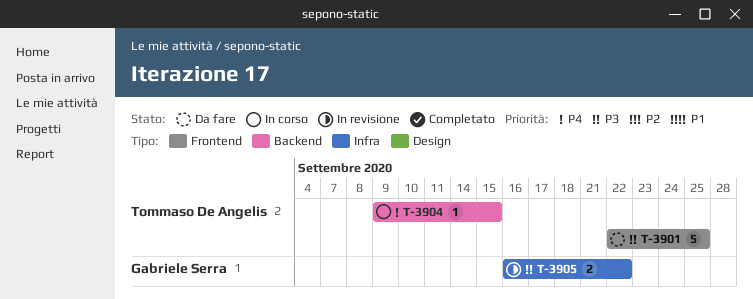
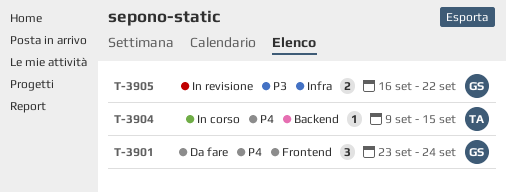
T-3901, owner: Tommaso De Angelis -> Gabriele Serra
T-3901, priority: P3 -> P4
T-3901, estimate: 5 -> 3
T-3901, start: Sep 22 -> Sep 23
T-3901, due: Sep 25 -> Sep 24

